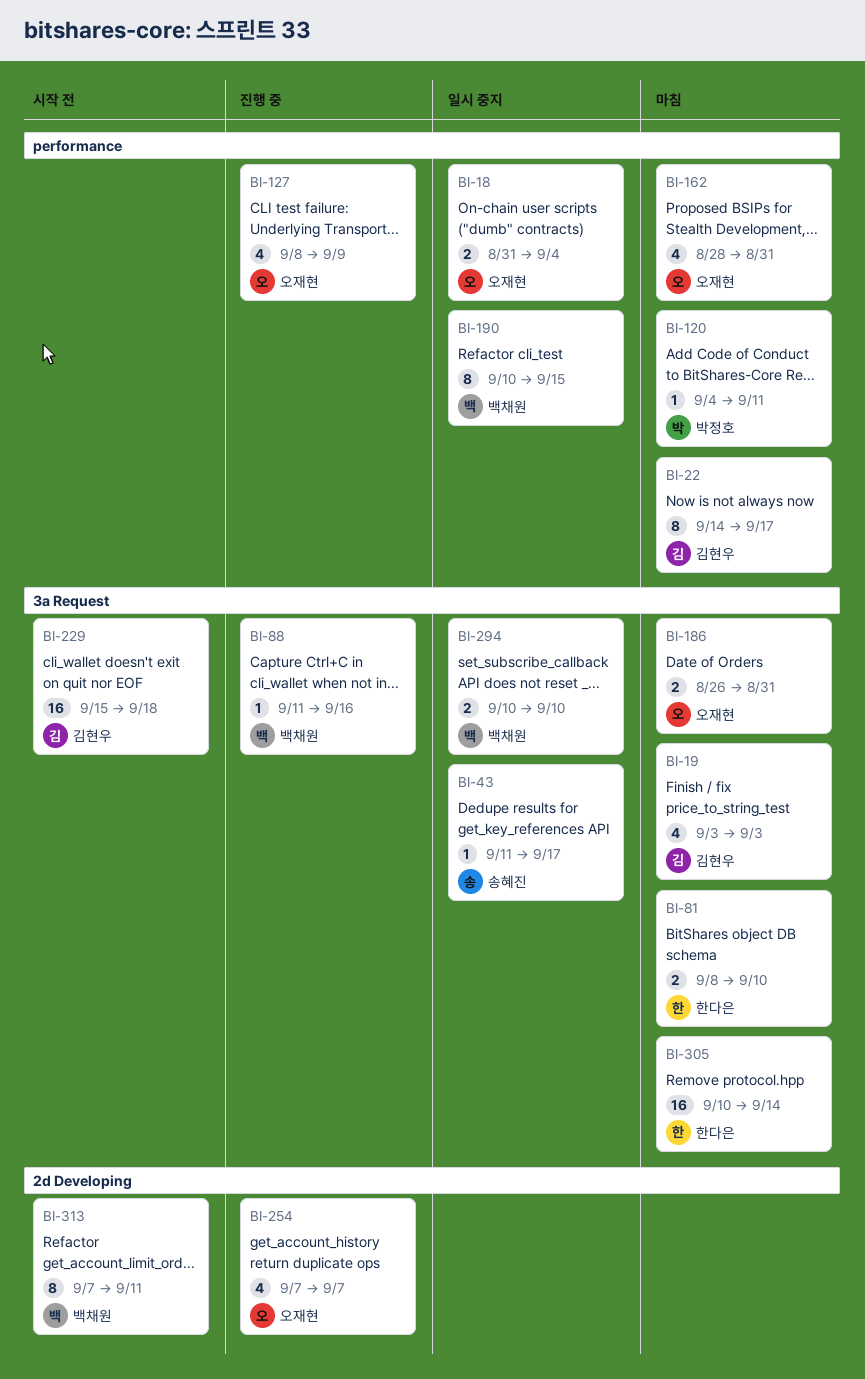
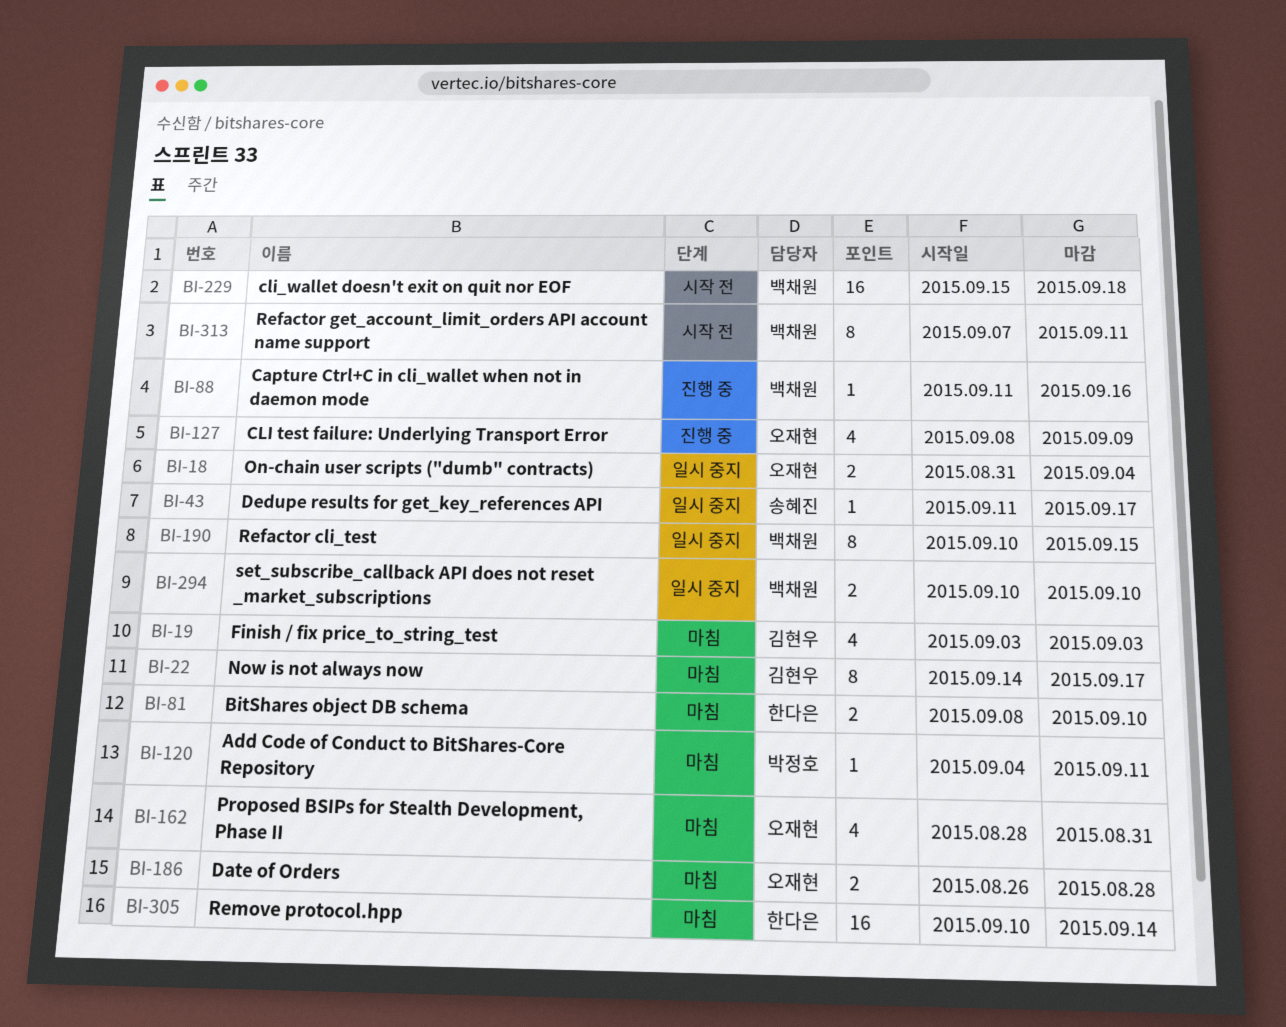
BI-186, due: Aug 31 -> Aug 28
BI-229, owner: 김현우 -> 백채원
BI-254: present -> none

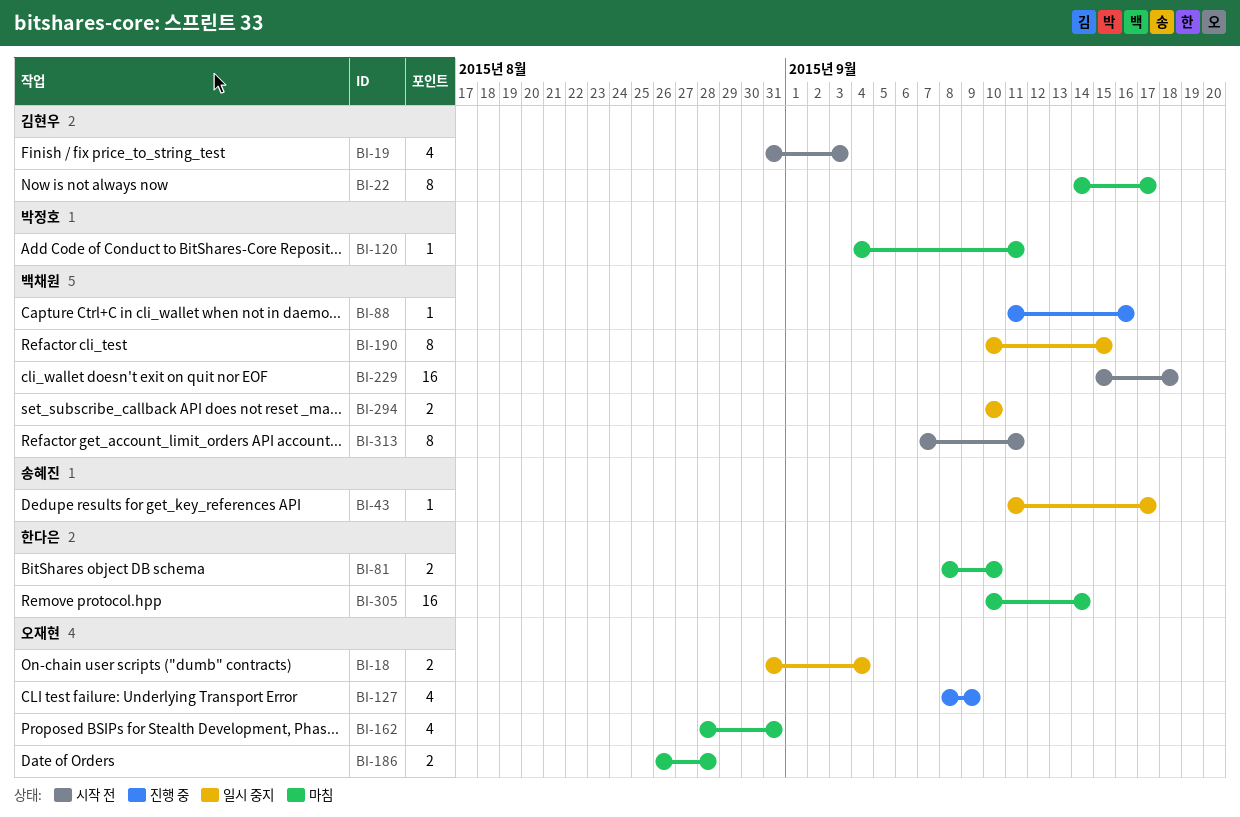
BI-19, status: 마침 -> 시작 전
BI-19, start: Sep 3 -> Aug 31

